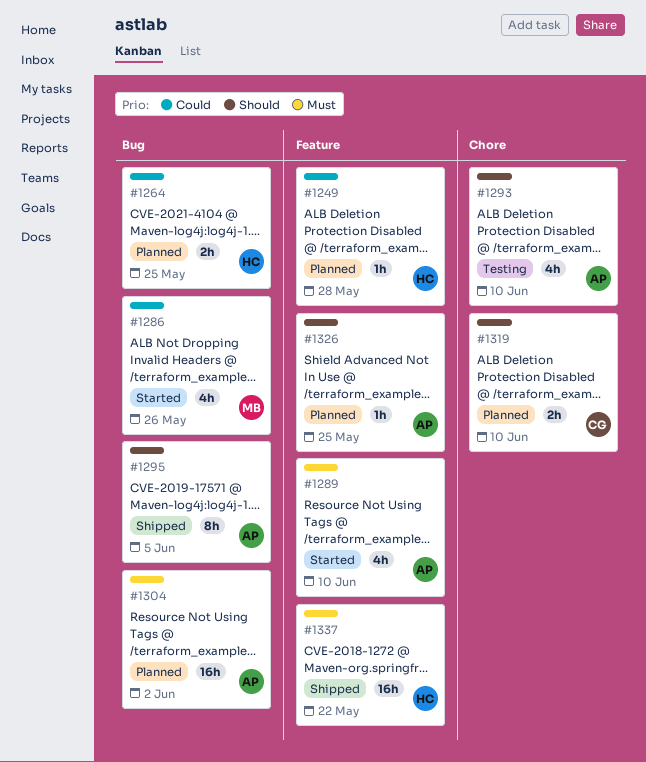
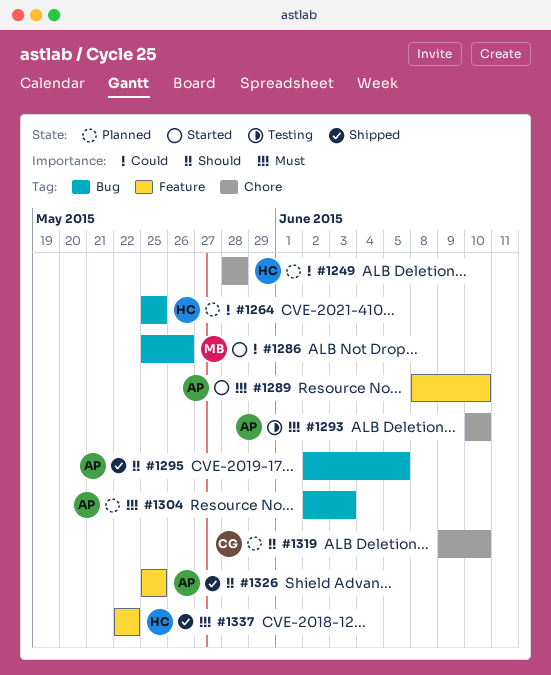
#1249, label: Feature -> Chore
#1293, priority: Should -> Must
#1304, due: Jun 2 -> Jun 3
#1326, status: Planned -> Shipped

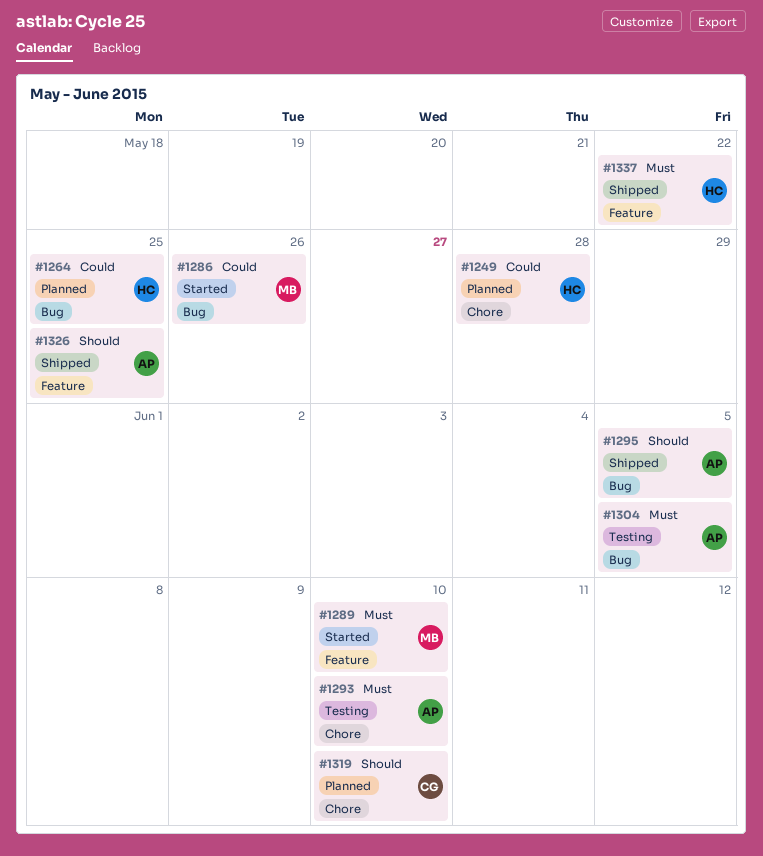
#1289, owner: AP -> MB
#1304, status: Planned -> Testing
#1304, due: Jun 3 -> Jun 5

